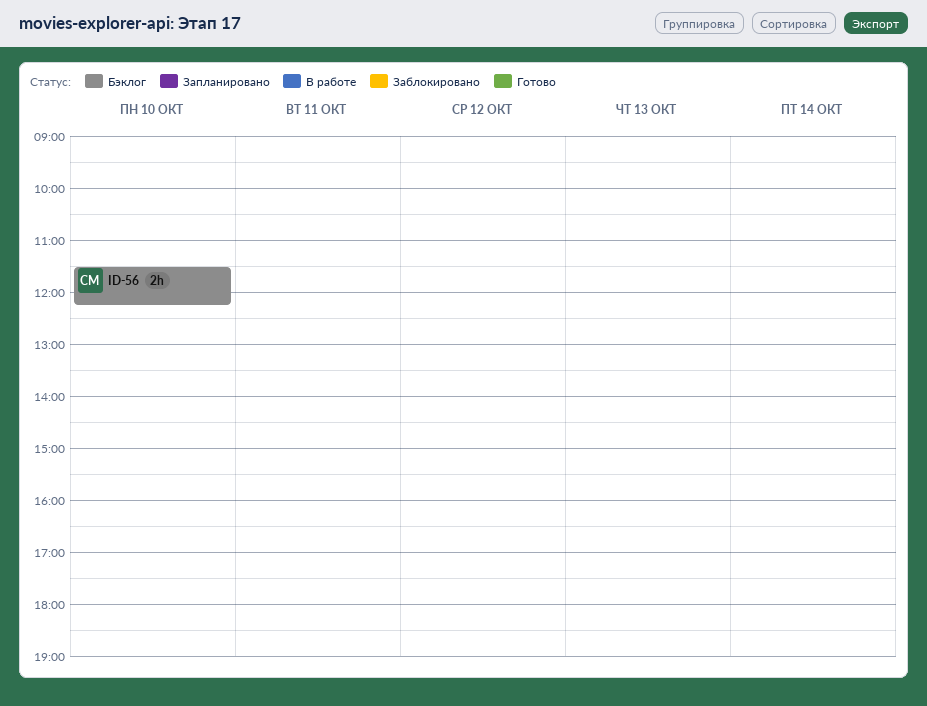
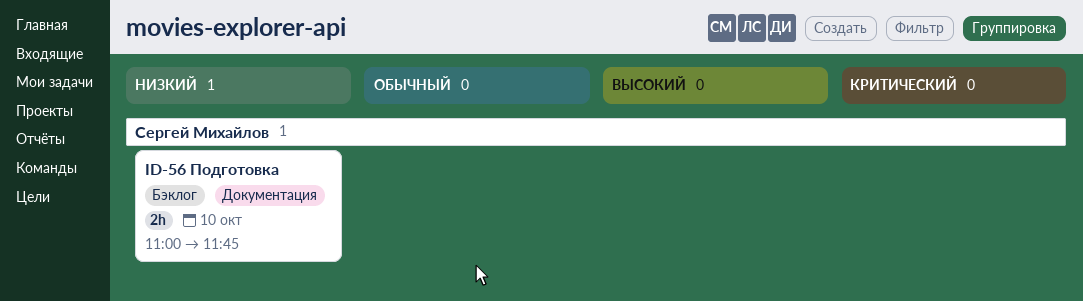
ID-56, begins: 11:30 -> 11:00
ID-56, ends: 12:15 -> 11:45

